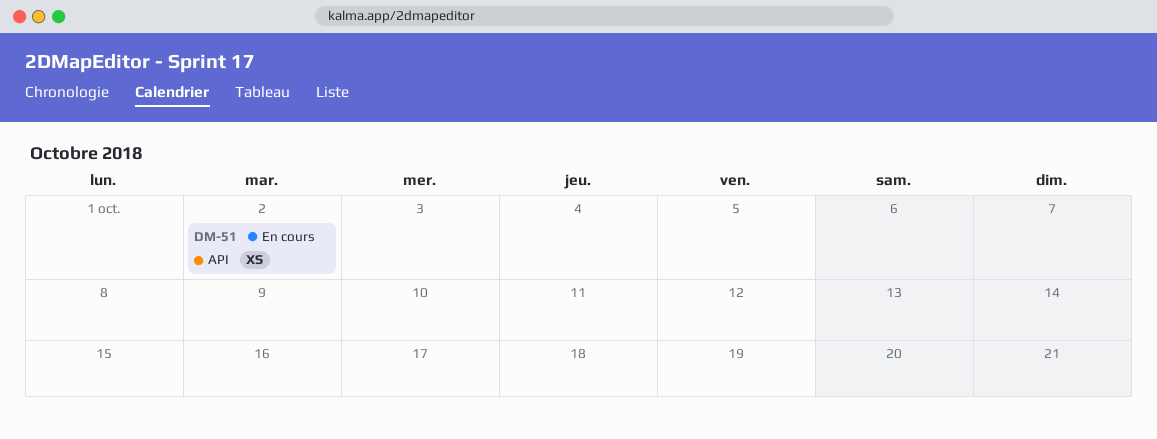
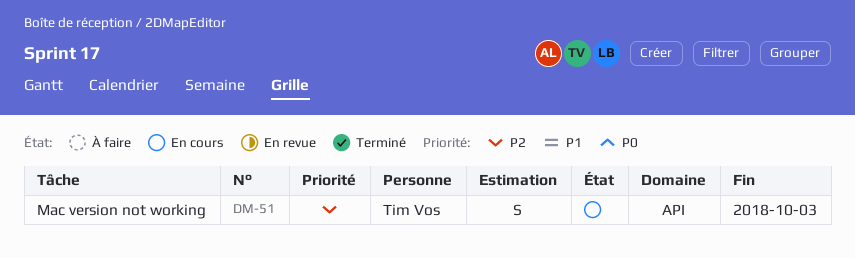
DM-51, estimate: XS -> S
DM-51, due: Oct 2 -> Oct 3

